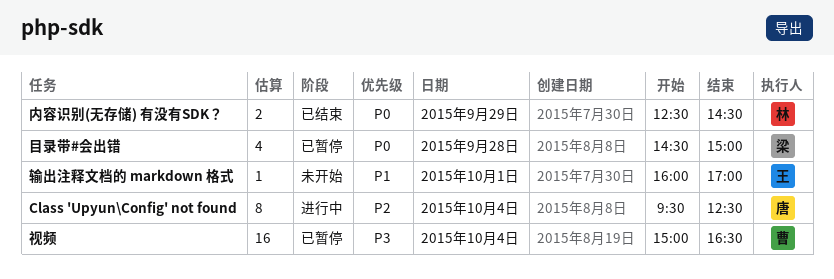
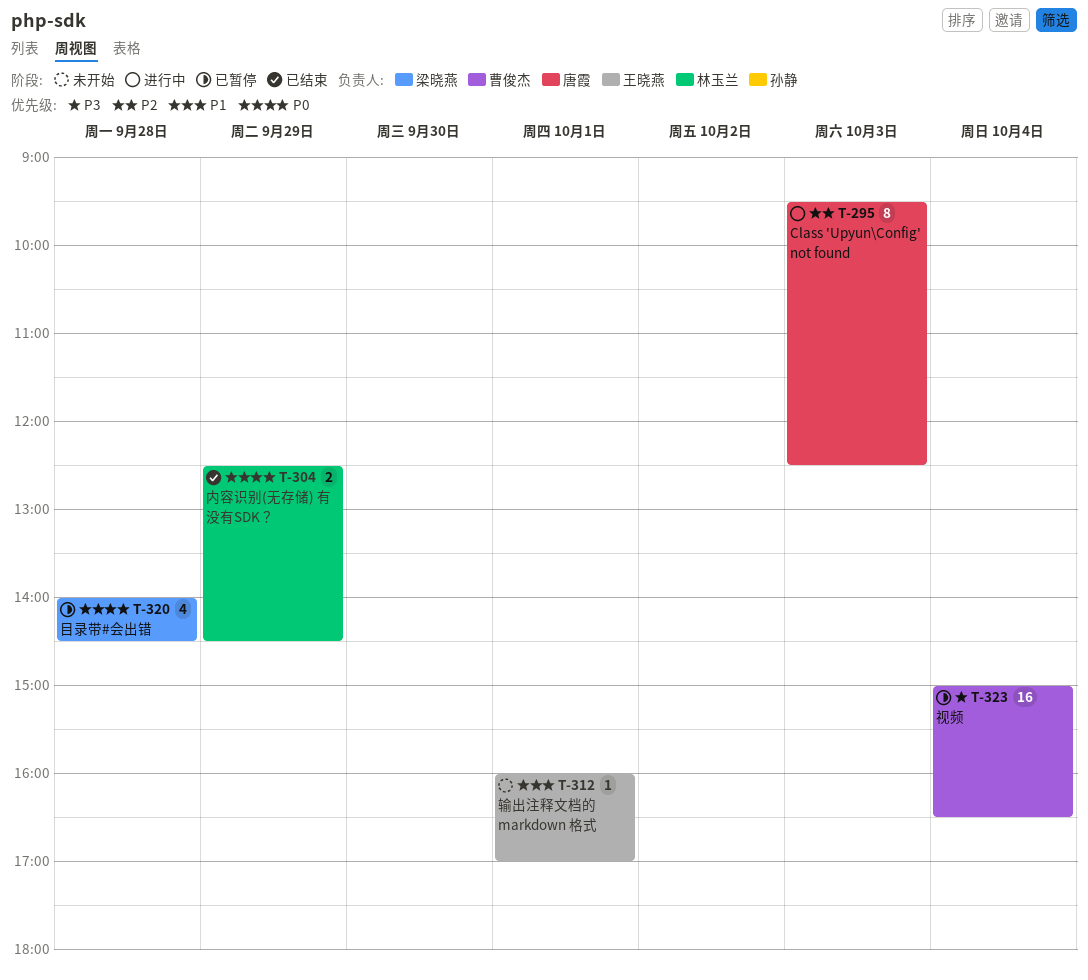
Class 'Upyun\Config' not found, day: Oct 4 -> Oct 3
目录带#会出错, begins: 14:30 -> 14:00
目录带#会出错, ends: 15:00 -> 14:30

